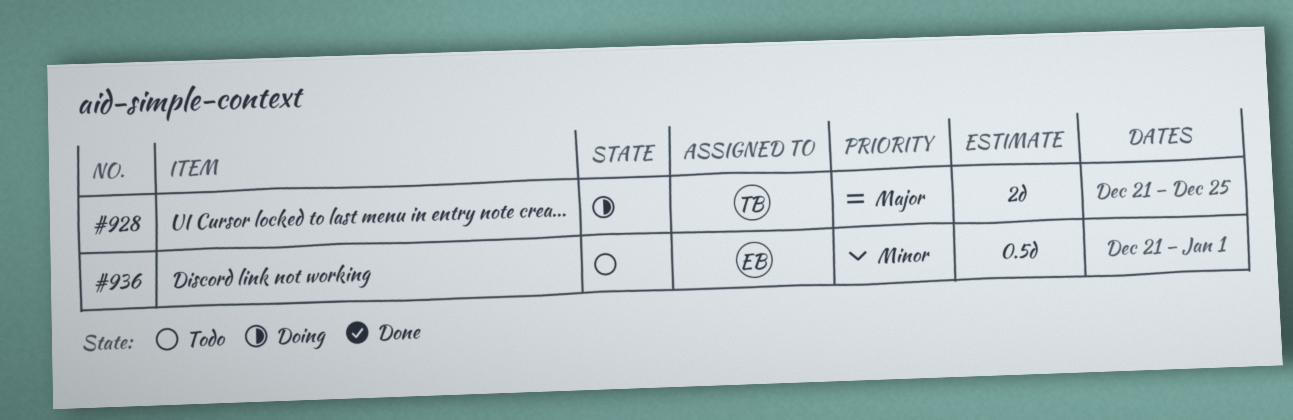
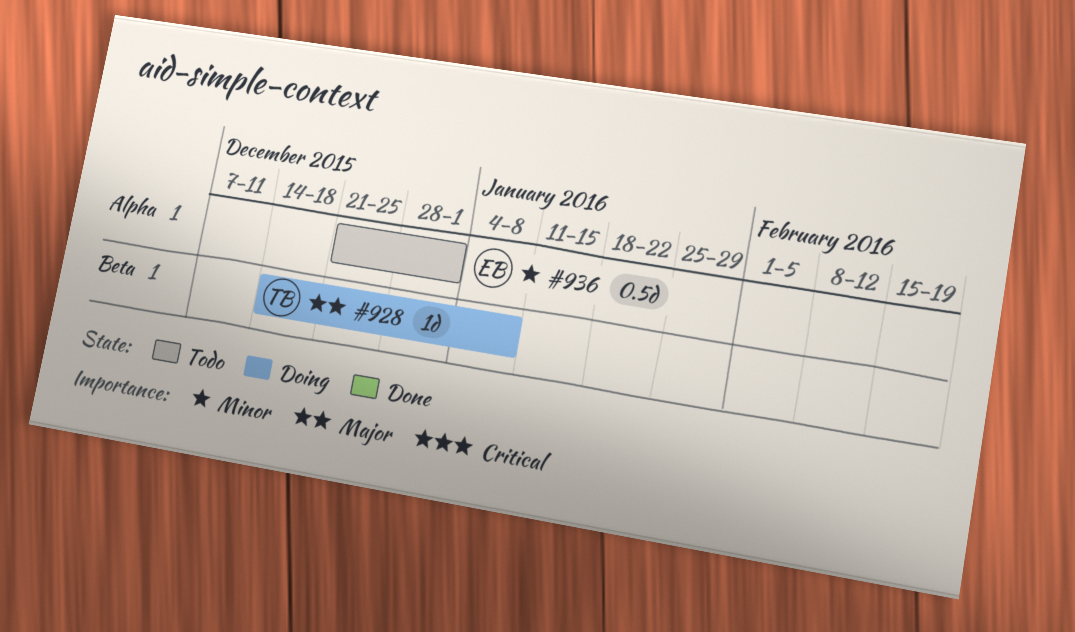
#928, estimate: 2d -> 1d
#928, start: Dec 21 -> Dec 14
#928, due: Dec 25 -> Jan 8

